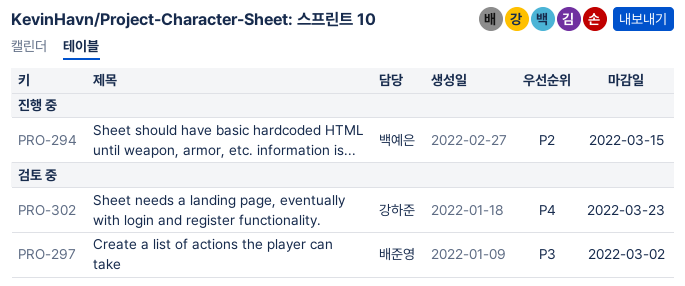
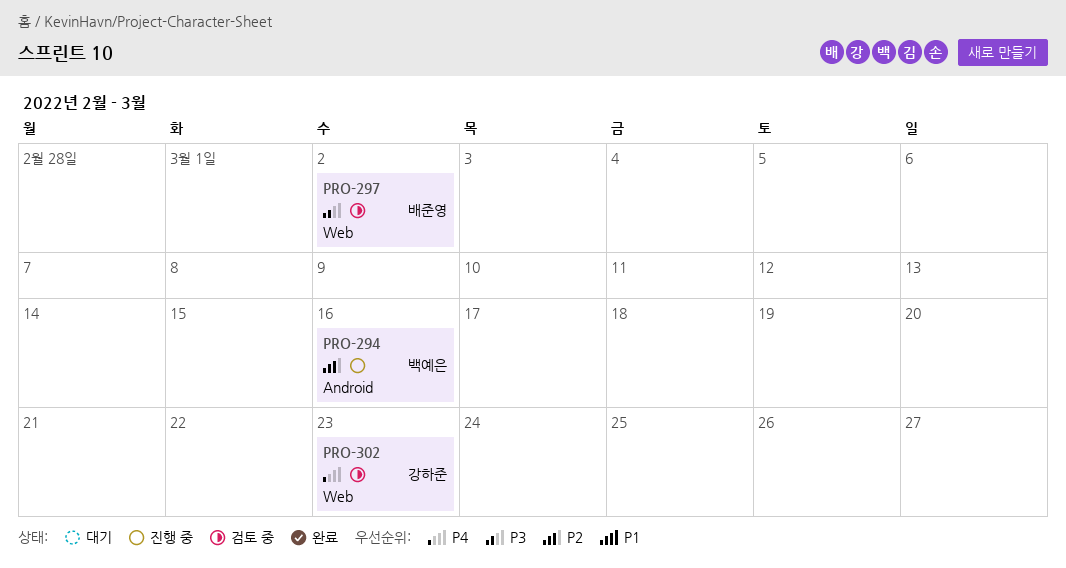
PRO-294, due: Mar 15 -> Mar 16

